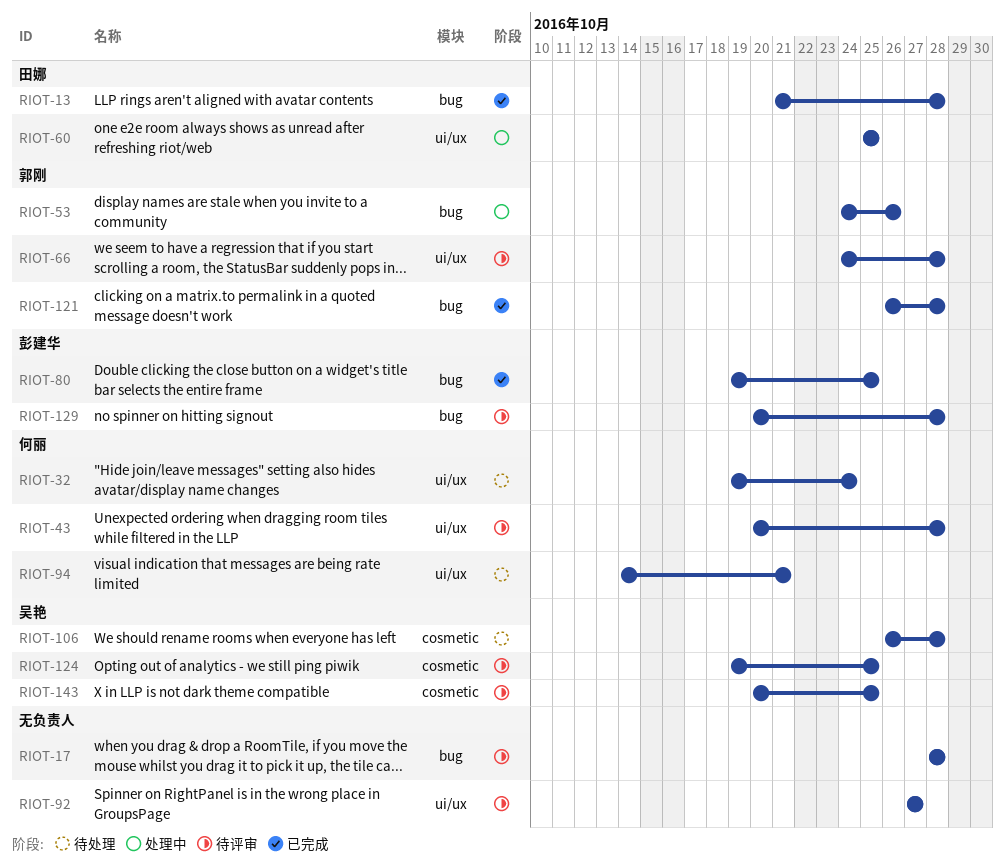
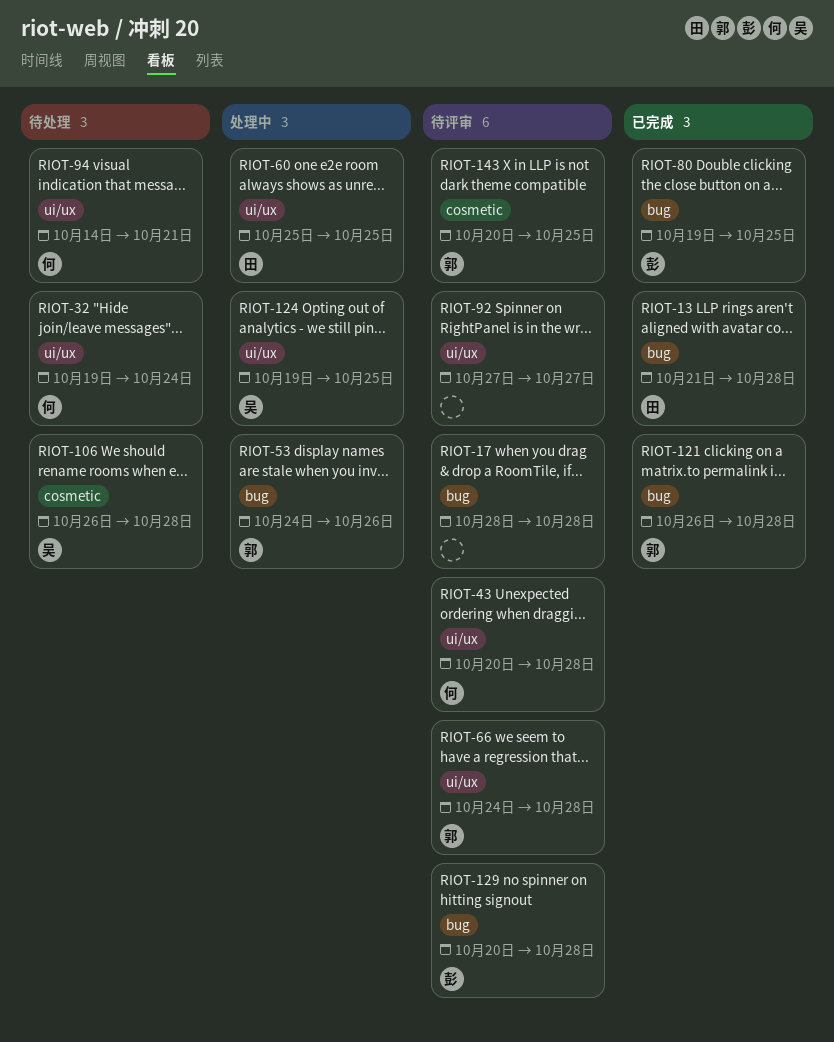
RIOT-124, status: 待评审 -> 处理中
RIOT-124, label: cosmetic -> ui/ux
RIOT-143, owner: 吴艳 -> 郭刚

